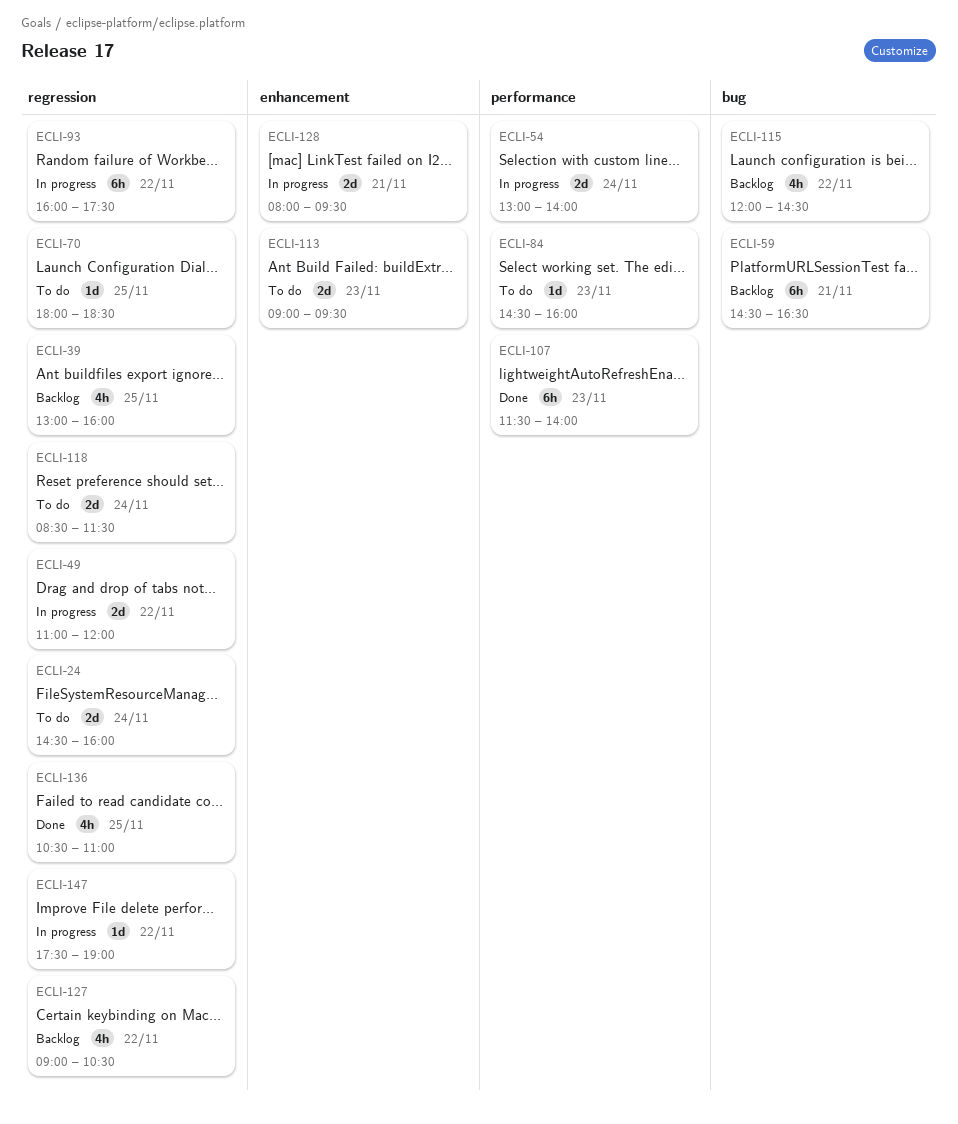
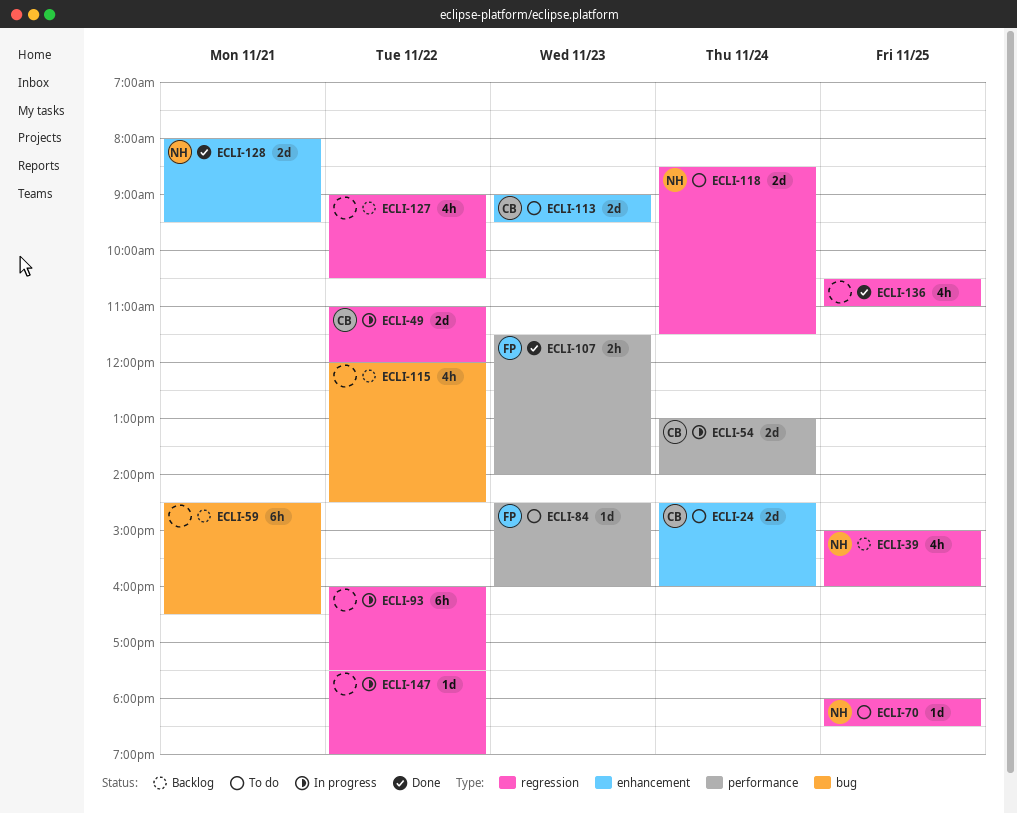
ECLI-24, label: regression -> enhancement
ECLI-39, begins: 13:00 -> 15:00
ECLI-107, estimate: 6h -> 2h
ECLI-128, status: In progress -> Done

